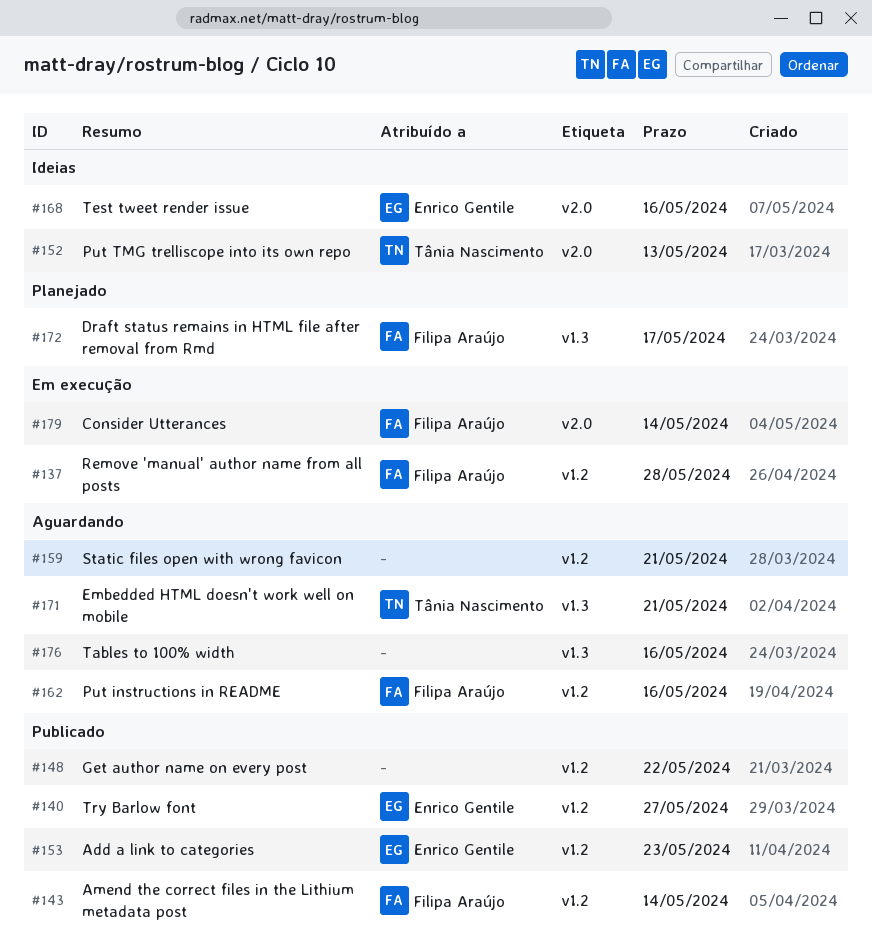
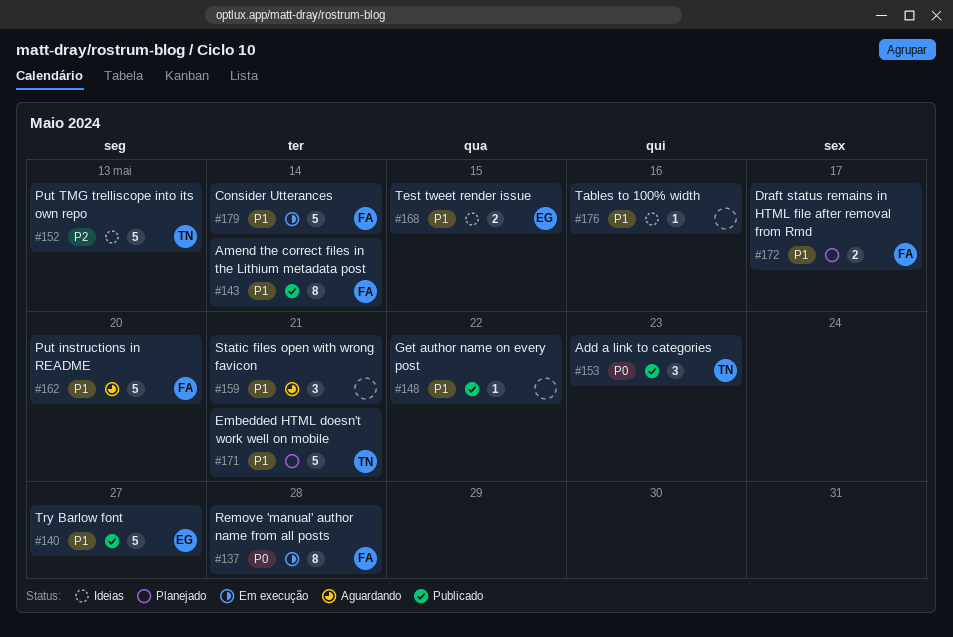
#153, owner: Enrico Gentile -> Tânia Nascimento
#162, due: May 16 -> May 20
#168, due: May 16 -> May 15
#171, status: Aguardando -> Planejado
#176, status: Aguardando -> Ideias

